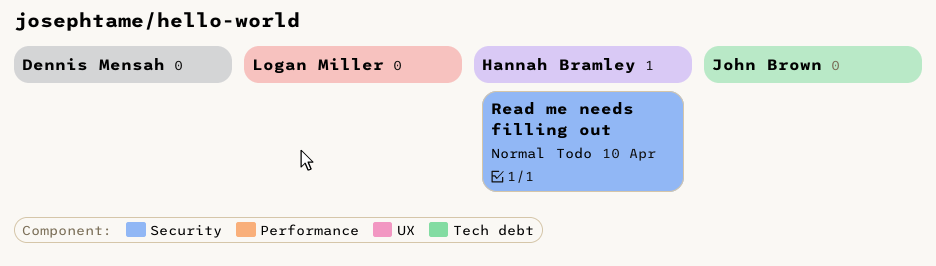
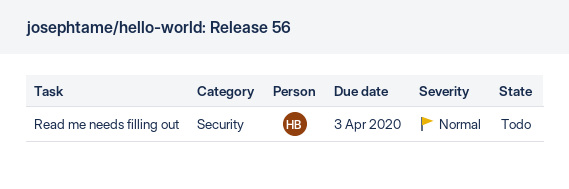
Read me needs filling out, due: Apr 10 -> Apr 3

